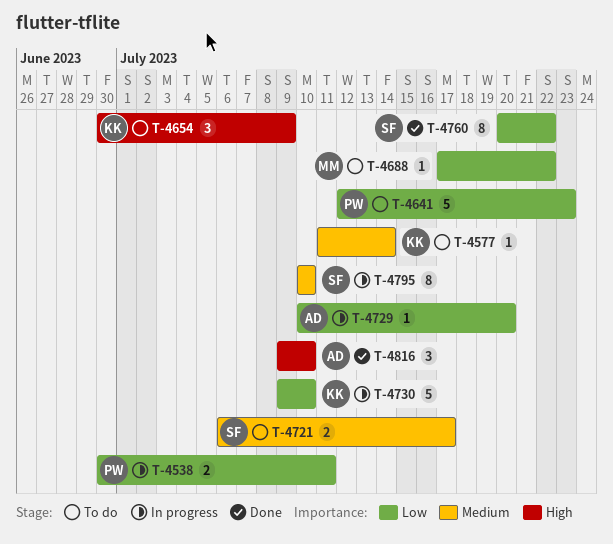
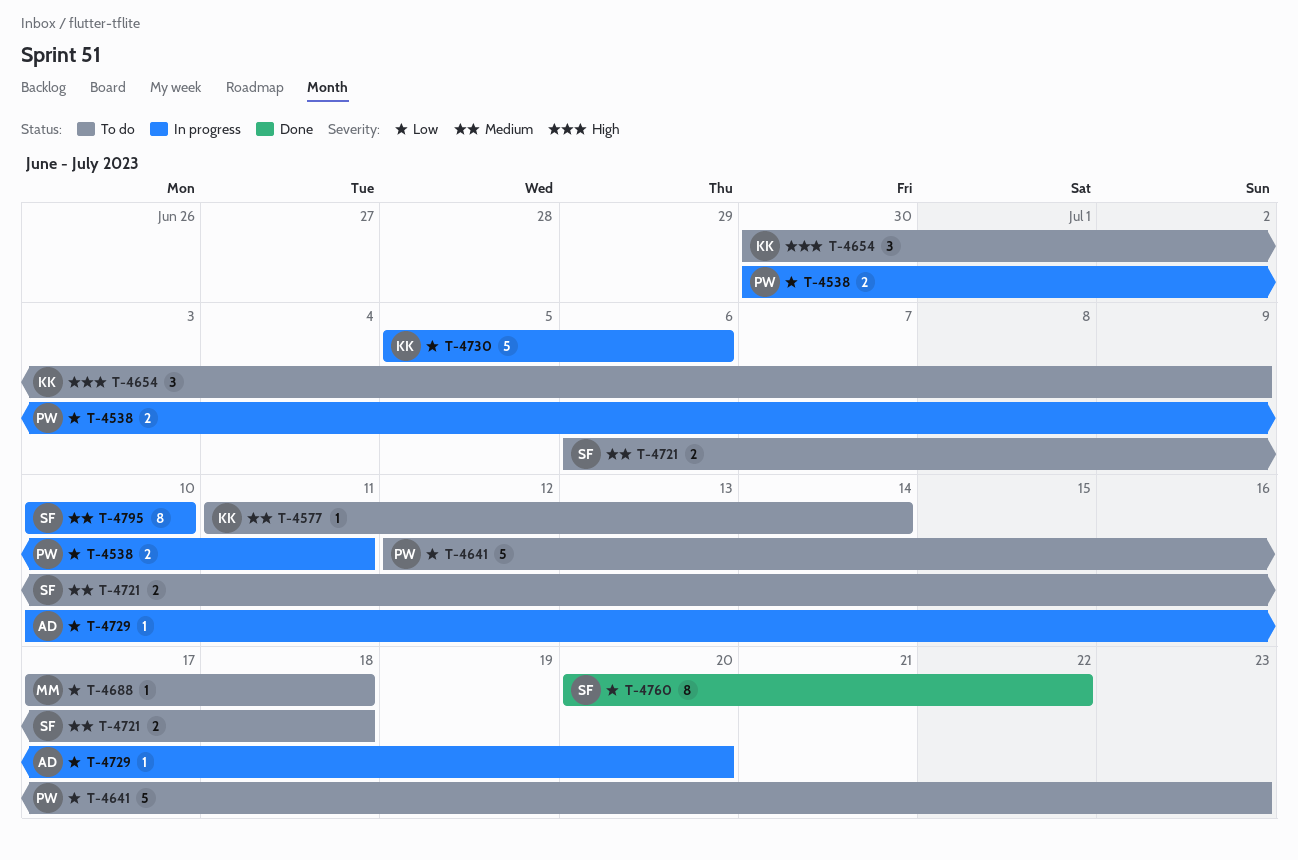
T-4688, due: Jul 22 -> Jul 18
T-4721, due: Jul 17 -> Jul 18
T-4730, start: Jul 9 -> Jul 5
T-4730, due: Jul 10 -> Jul 6
T-4816: present -> none

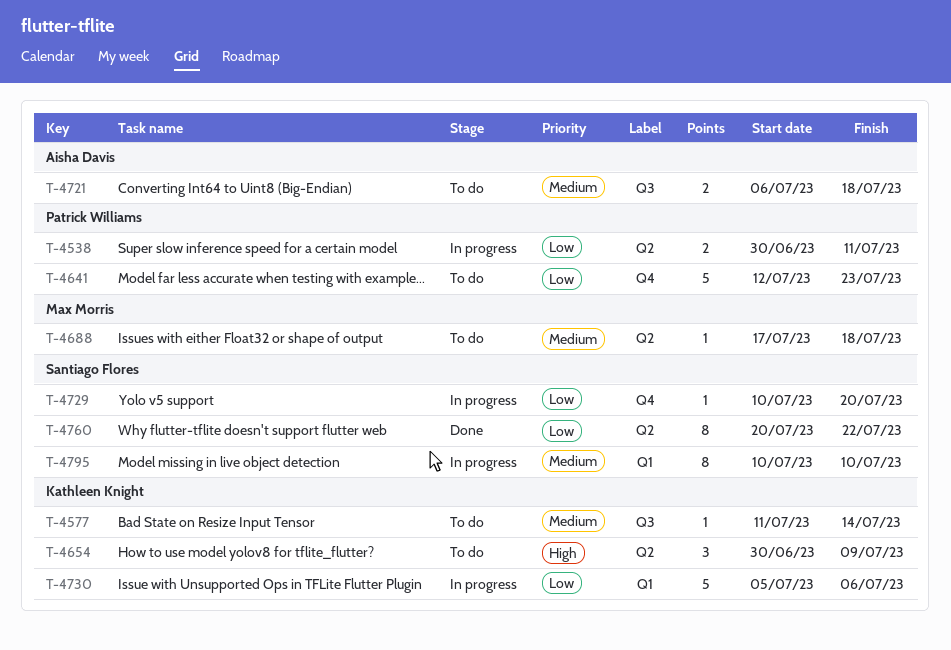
T-4688, priority: Low -> Medium
T-4721, owner: Santiago Flores -> Aisha Davis
T-4729, owner: Aisha Davis -> Santiago Flores

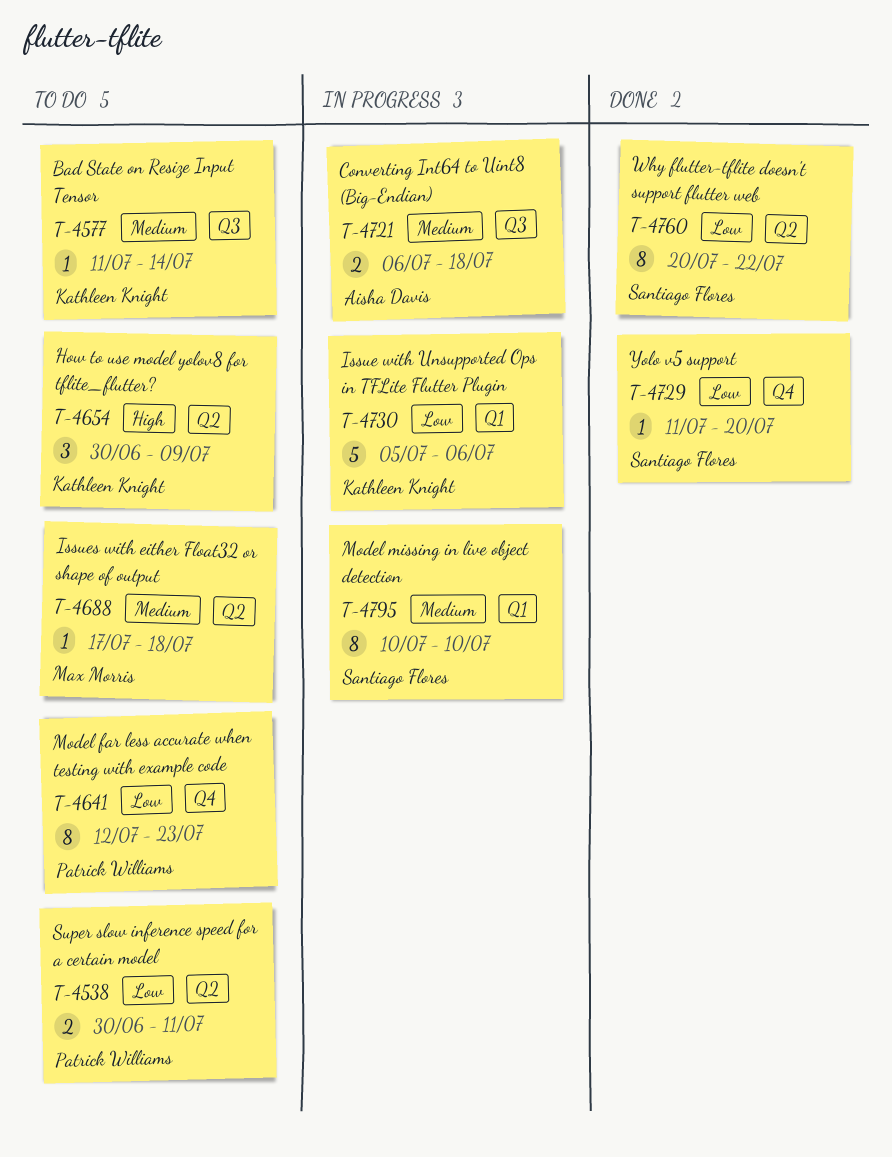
T-4538, status: In progress -> To do
T-4641, estimate: 5 -> 8
T-4721, status: To do -> In progress
T-4729, status: In progress -> Done
T-4729, start: Jul 10 -> Jul 11

